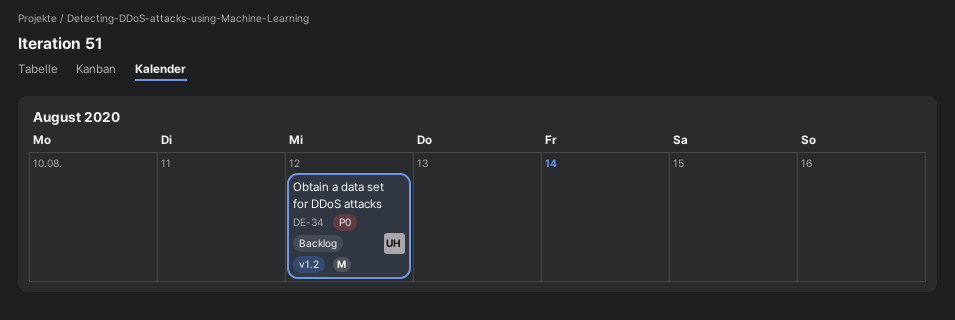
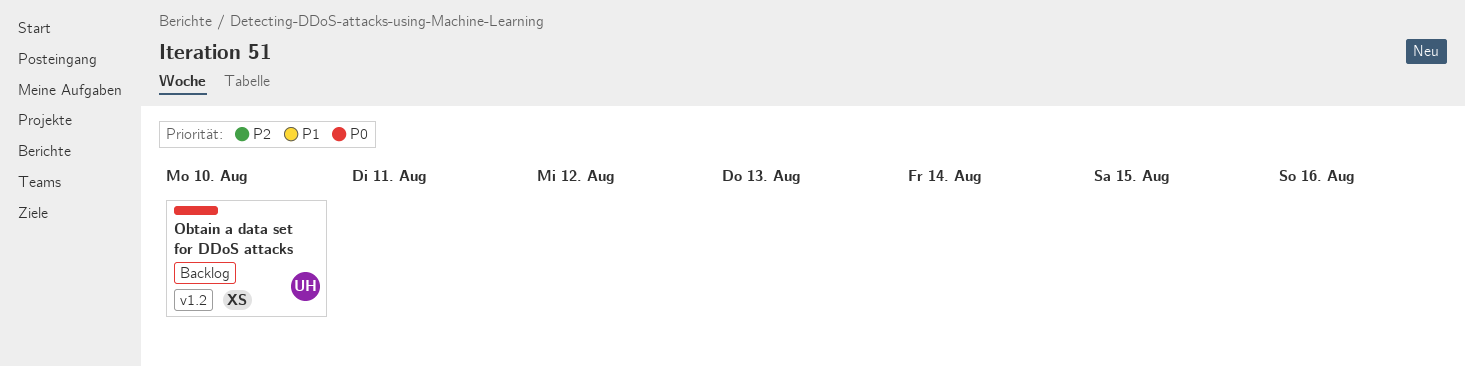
Obtain a data set for DDoS attacks, estimate: M -> XS
Obtain a data set for DDoS attacks, due: Aug 12 -> Aug 10

